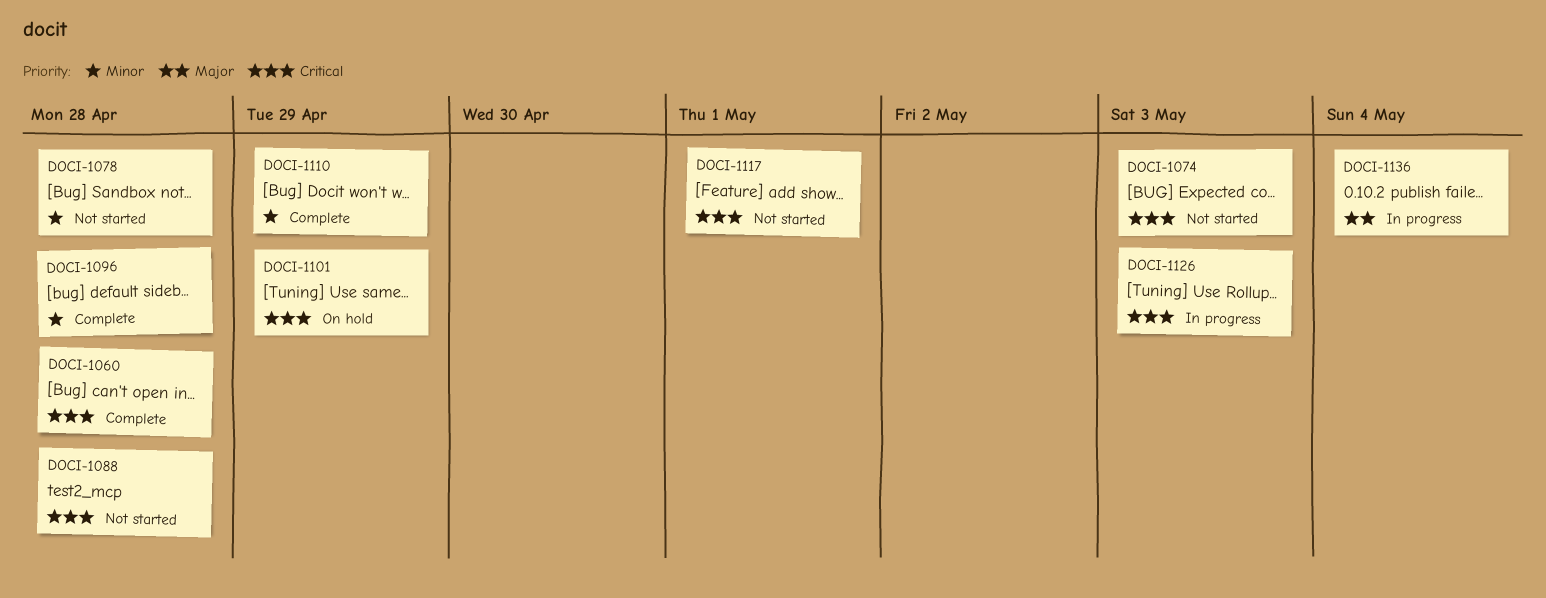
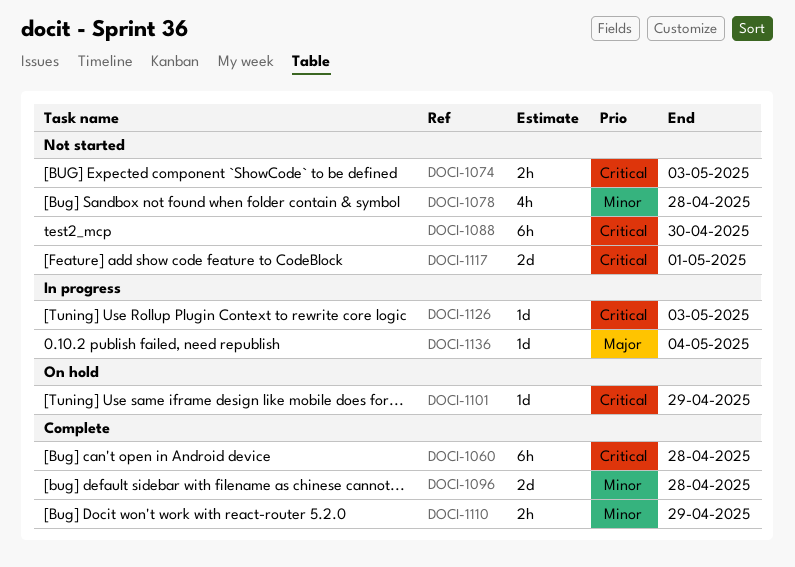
DOCI-1088, due: Apr 28 -> Apr 30

